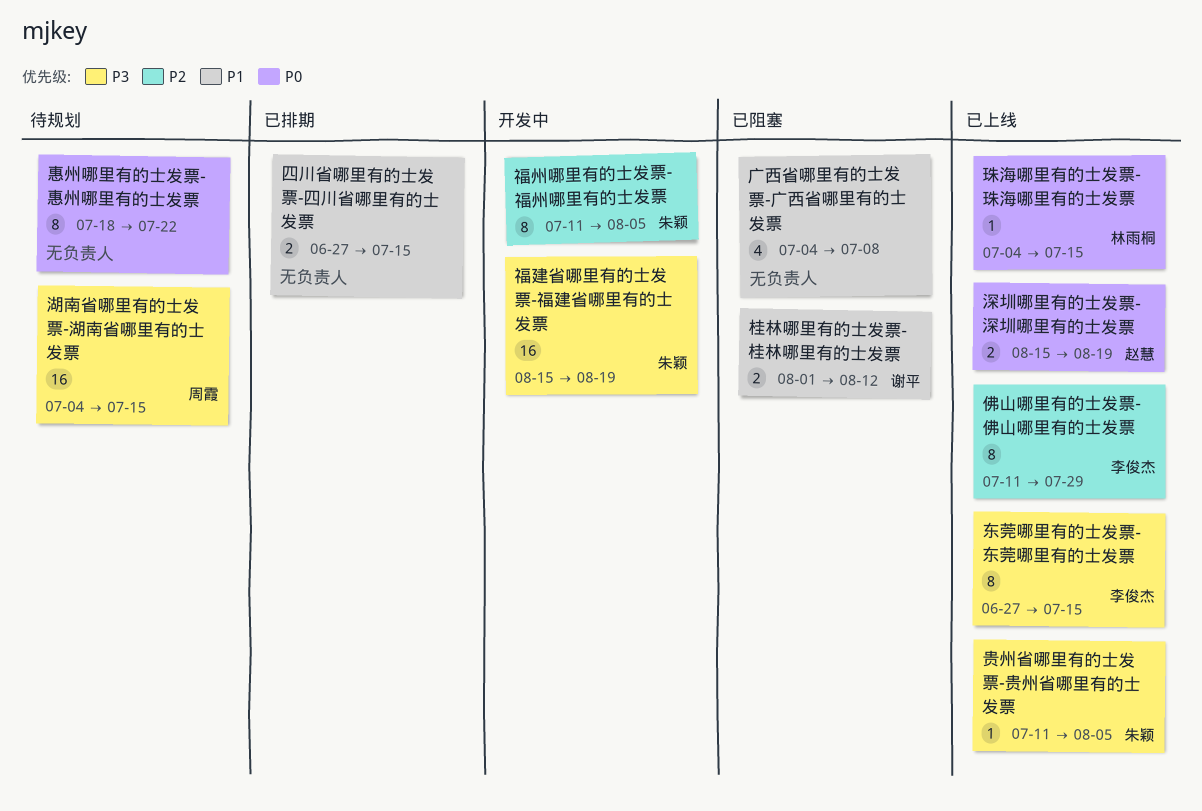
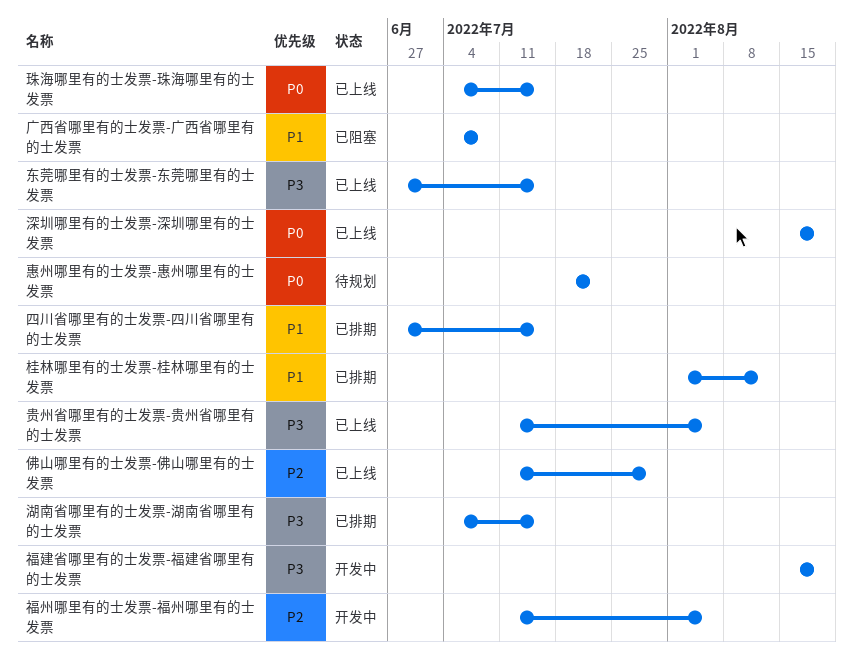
桂林哪里有的士发票-桂林哪里有的士发票, status: 已阻塞 -> 已排期
湖南省哪里有的士发票-湖南省哪里有的士发票, status: 待规划 -> 已排期

